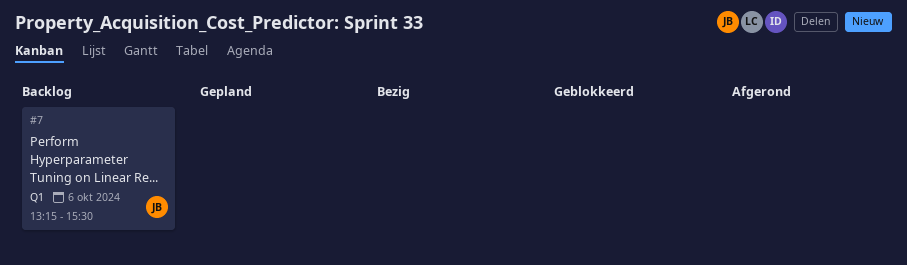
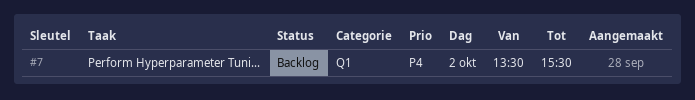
#7, day: Oct 6 -> Oct 2
#7, begins: 13:15 -> 13:30

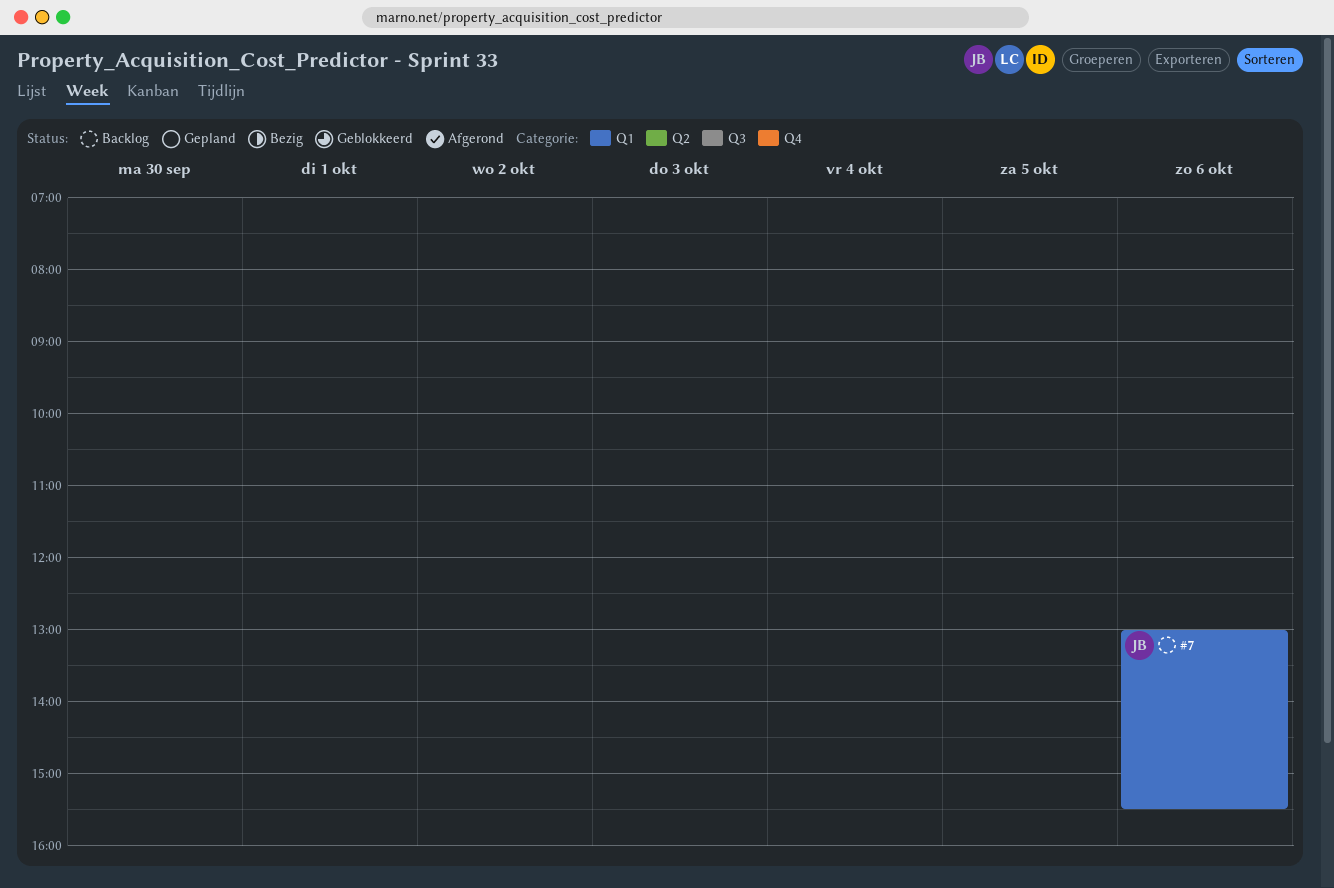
#7, day: Oct 2 -> Oct 6
#7, begins: 13:30 -> 13:00

